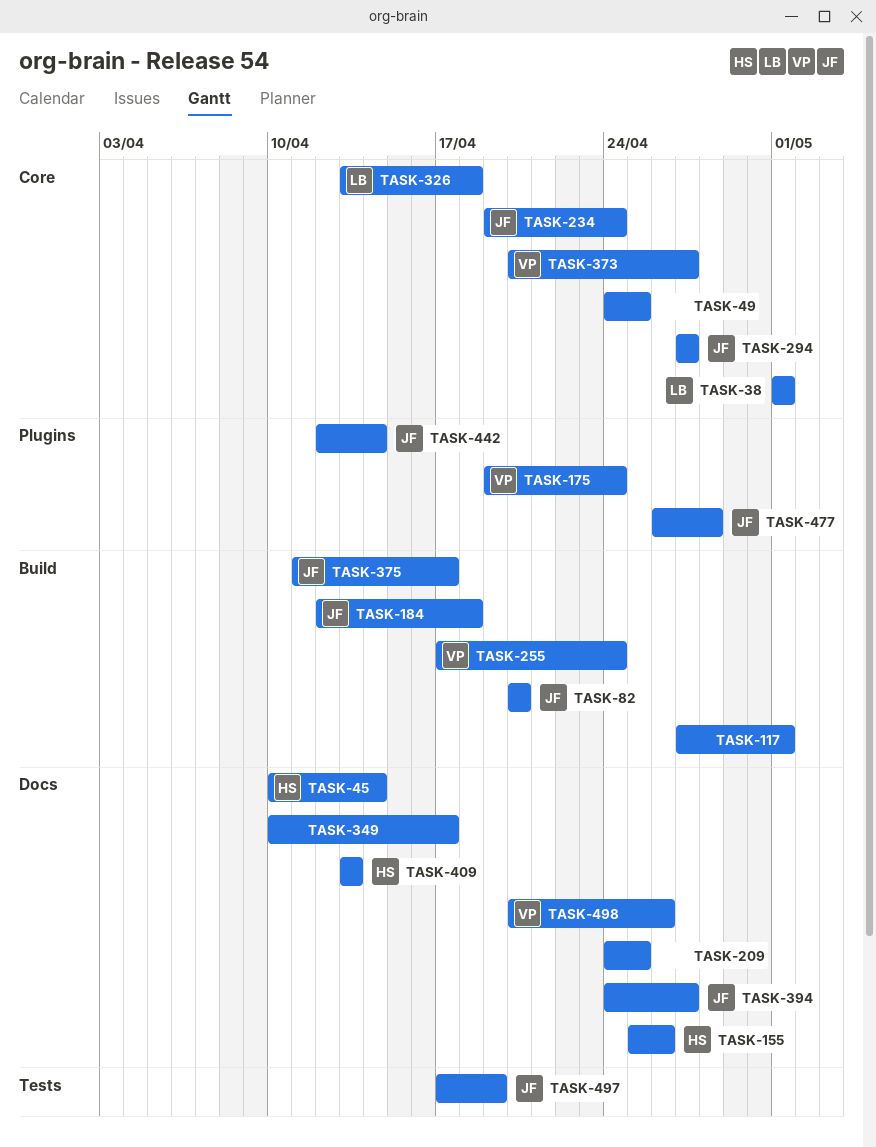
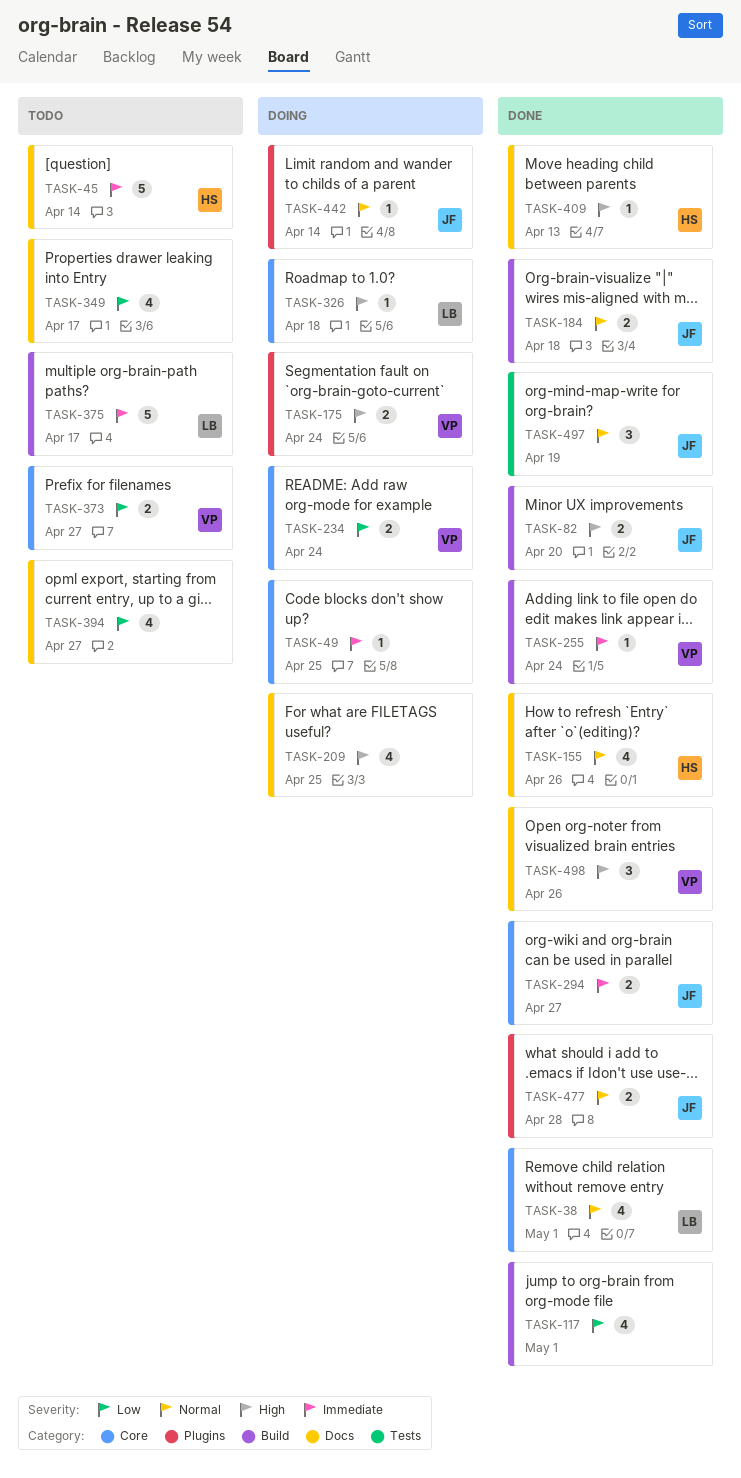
TASK-234, owner: JF -> VP
TASK-375, owner: JF -> LB
TASK-394, owner: JF -> none

